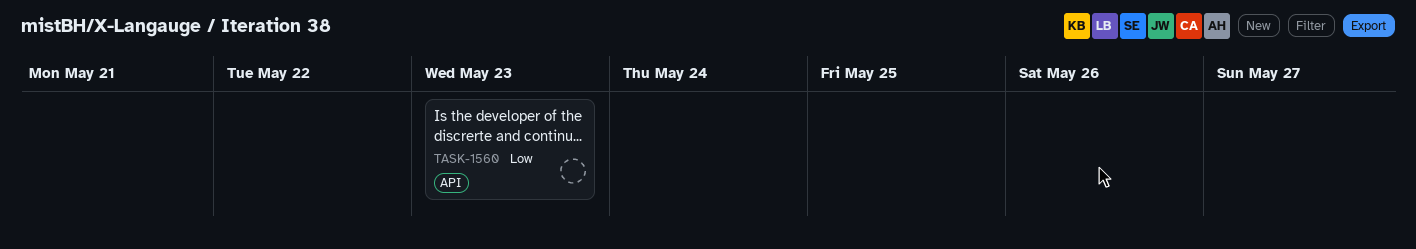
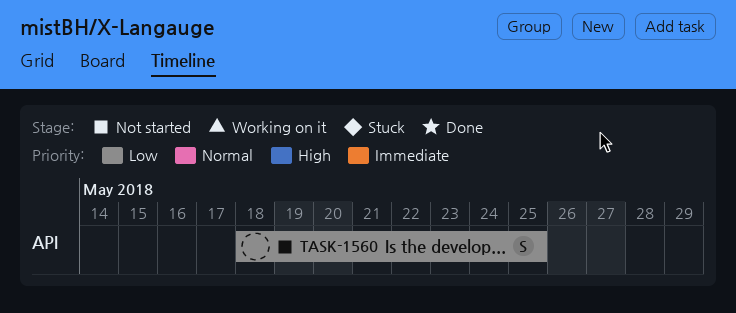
TASK-1560, due: May 23 -> May 25

